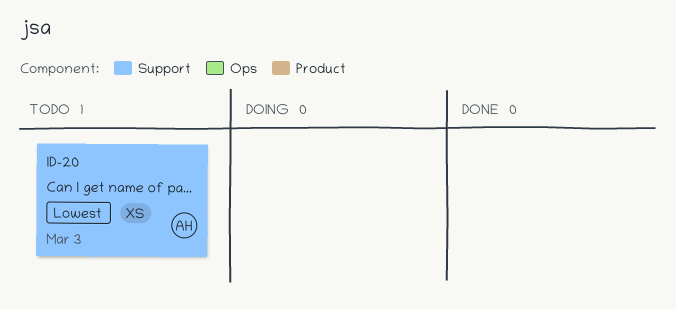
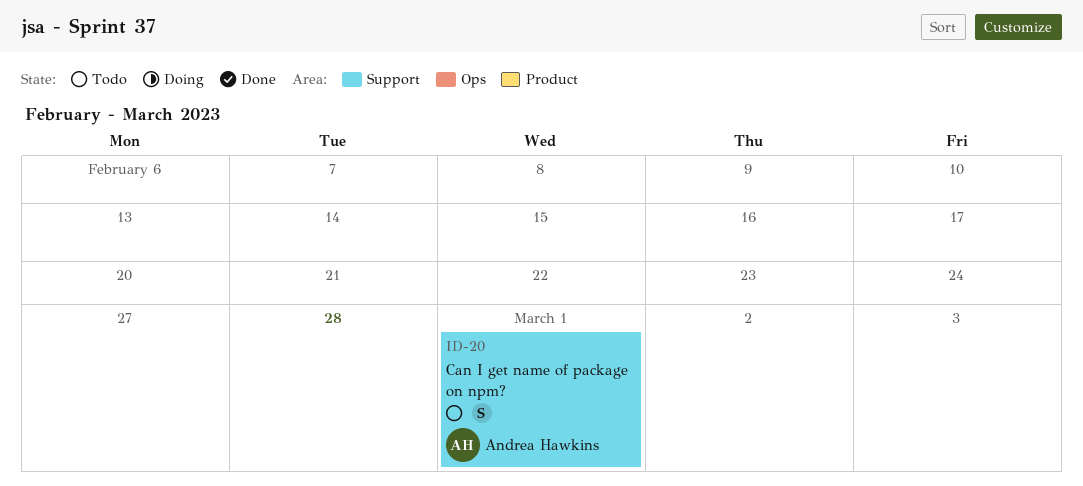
ID-20, estimate: XS -> S
ID-20, due: Mar 3 -> Mar 1

